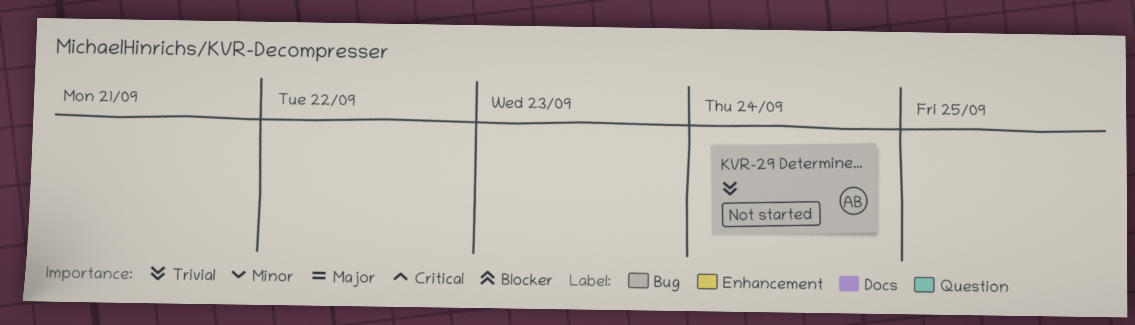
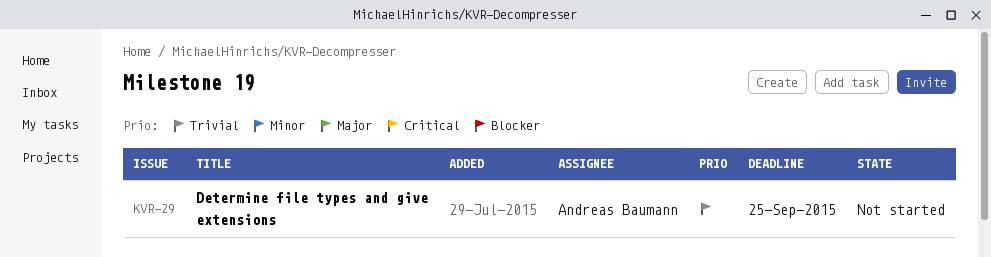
KVR-29, due: Sep 24 -> Sep 25

